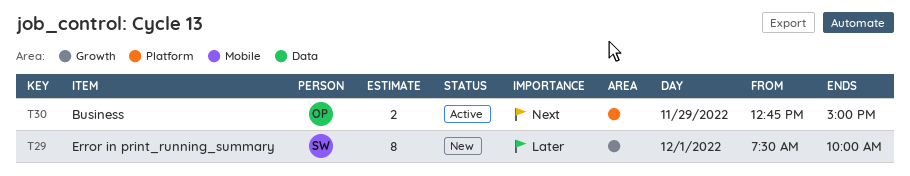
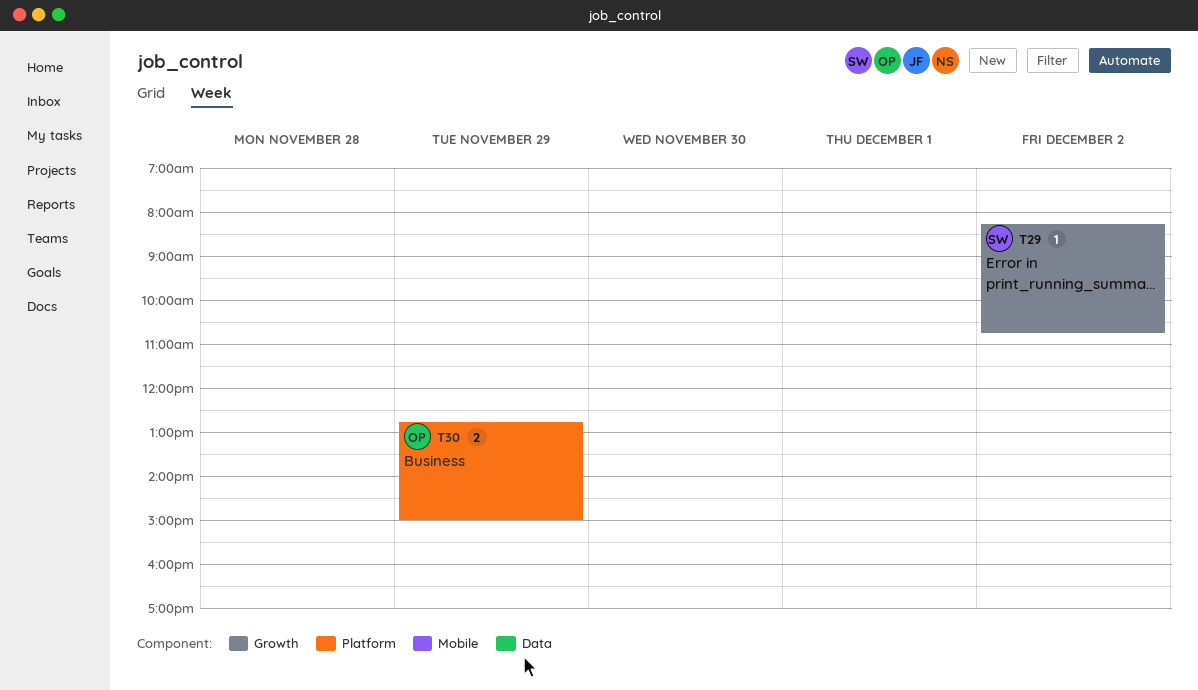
T29, estimate: 8 -> 1
T29, day: Dec 1 -> Dec 2
T29, begins: 07:30 -> 08:15
T29, ends: 10:00 -> 10:45

